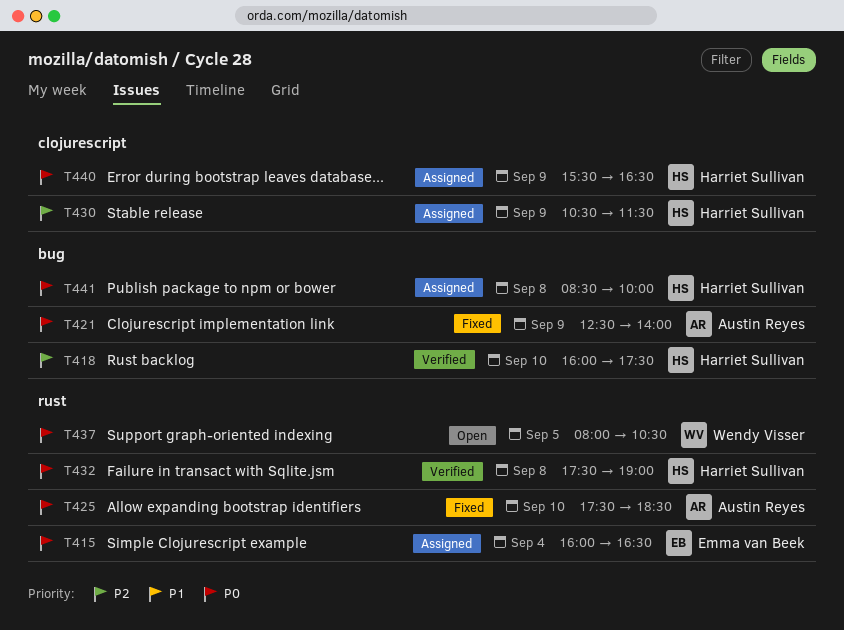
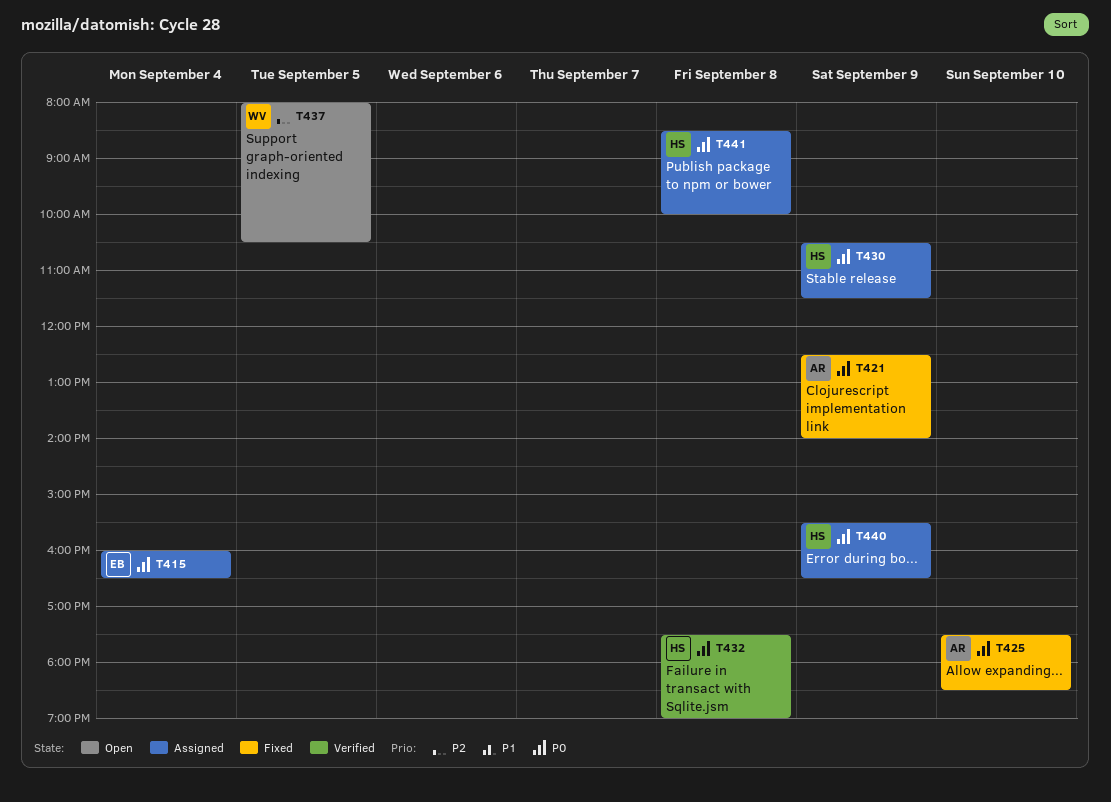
T418: present -> none
T430, priority: P2 -> P0
T437, priority: P0 -> P2

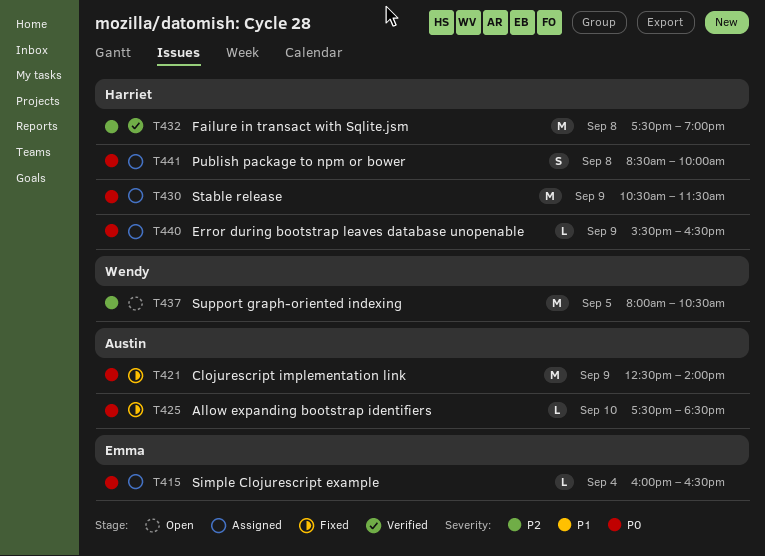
T432, priority: P0 -> P2

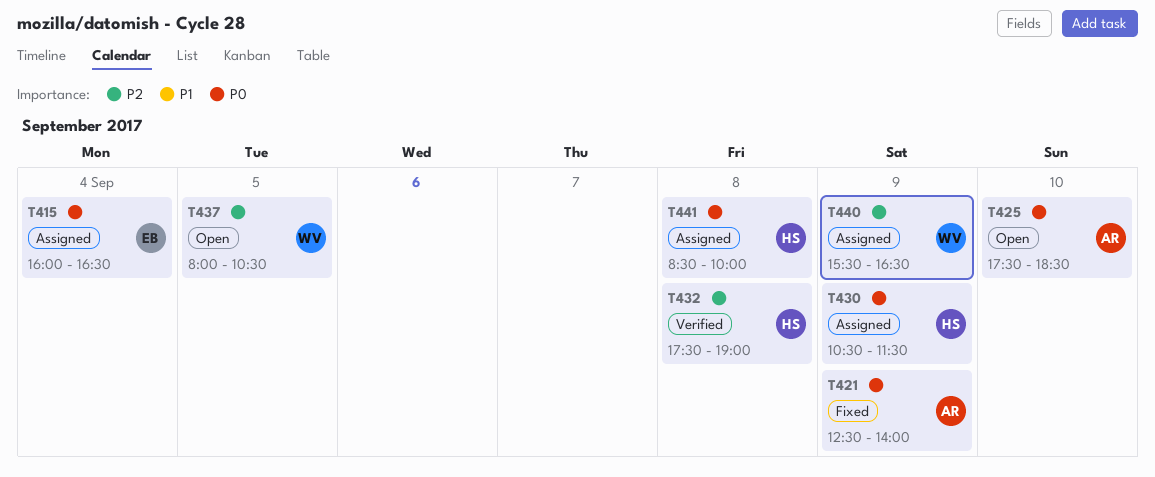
T425, status: Fixed -> Open
T440, owner: Harriet -> Wendy
T440, priority: P0 -> P2

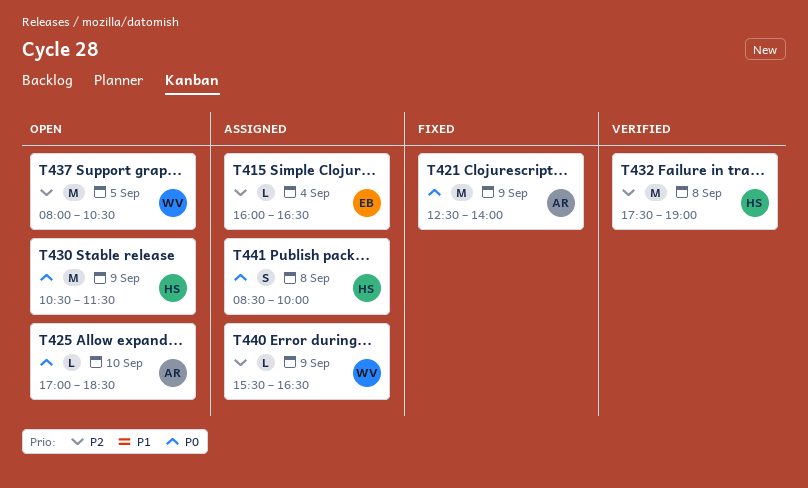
T415, priority: P0 -> P2
T425, begins: 17:30 -> 17:00
T430, status: Assigned -> Open

